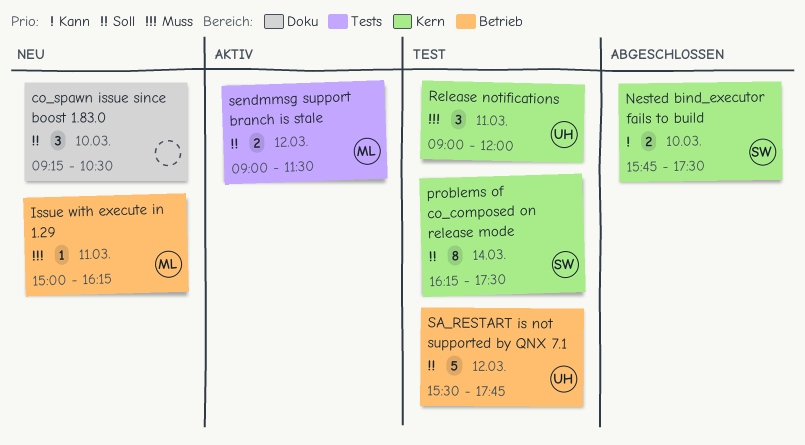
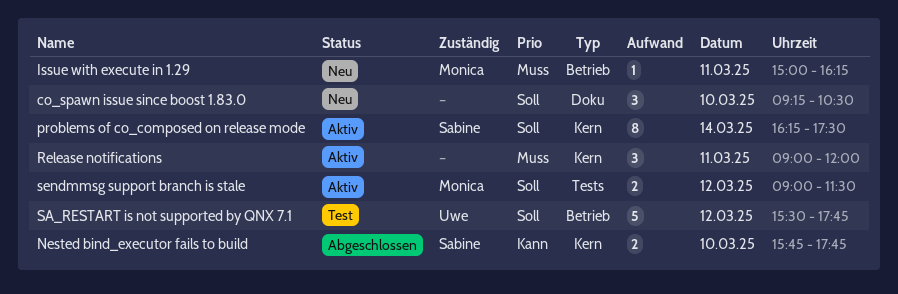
Nested bind_executor fails to build, ends: 17:30 -> 17:45
problems of co_composed on release mode, status: Test -> Aktiv
Release notifications, status: Test -> Aktiv
Release notifications, owner: Uwe -> none

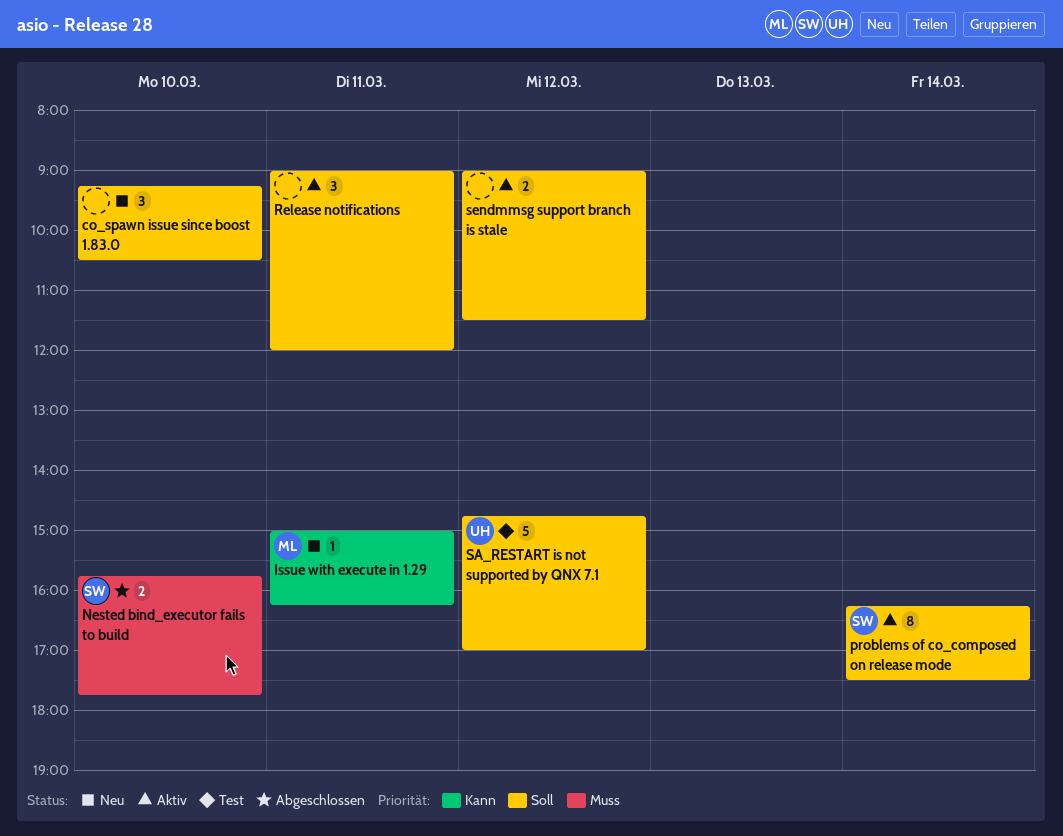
Issue with execute in 1.29, priority: Muss -> Kann
Nested bind_executor fails to build, priority: Kann -> Muss
Release notifications, priority: Muss -> Soll
SA_RESTART is not supported by QNX 7.1, begins: 15:30 -> 14:45
SA_RESTART is not supported by QNX 7.1, ends: 17:45 -> 17:00
sendmmsg support branch is stale, owner: Monica -> none

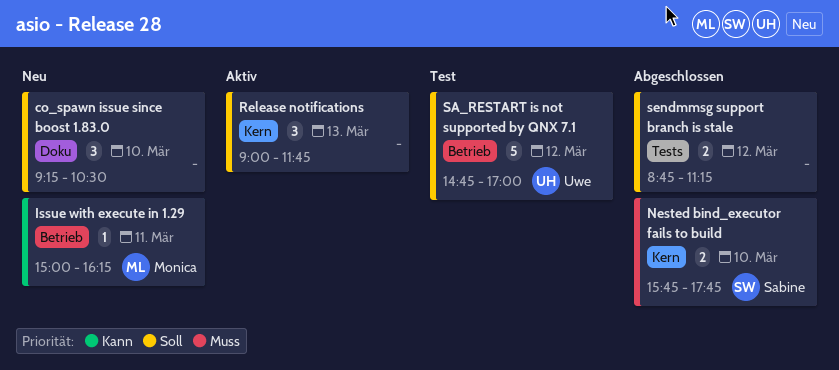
problems of co_composed on release mode: present -> none
Release notifications, day: Mar 11 -> Mar 13
Release notifications, ends: 12:00 -> 11:45
sendmmsg support branch is stale, status: Aktiv -> Abgeschlossen
sendmmsg support branch is stale, begins: 09:00 -> 08:45
sendmmsg support branch is stale, ends: 11:30 -> 11:15

